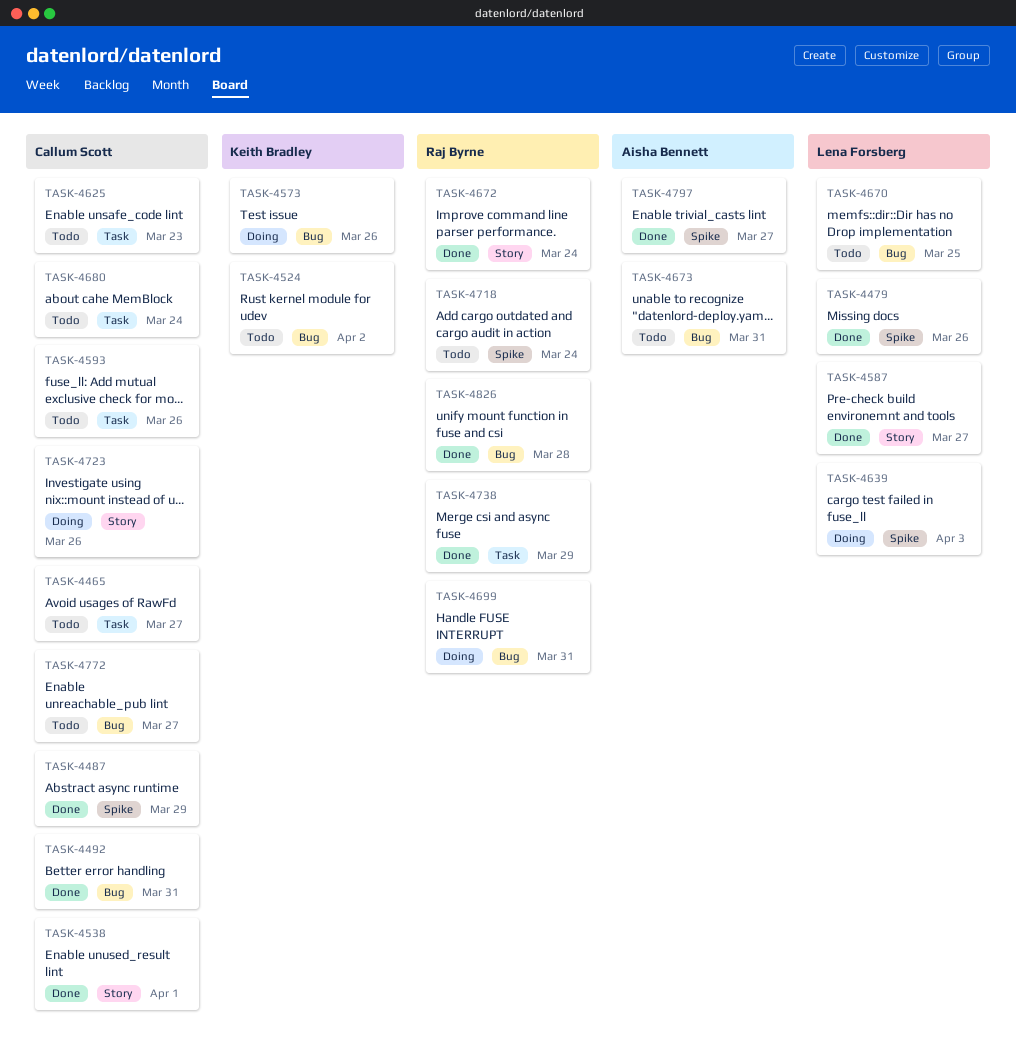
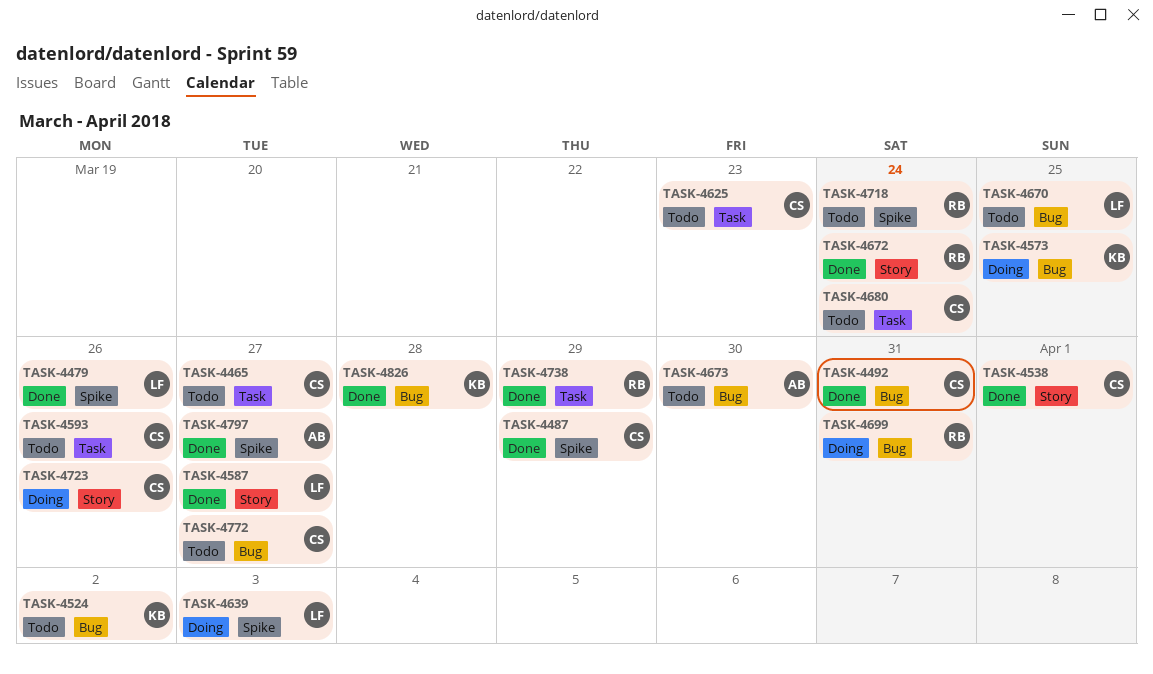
TASK-4573, due: Mar 26 -> Mar 25
TASK-4673, due: Mar 31 -> Mar 30
TASK-4826, owner: Raj Byrne -> Keith Bradley

